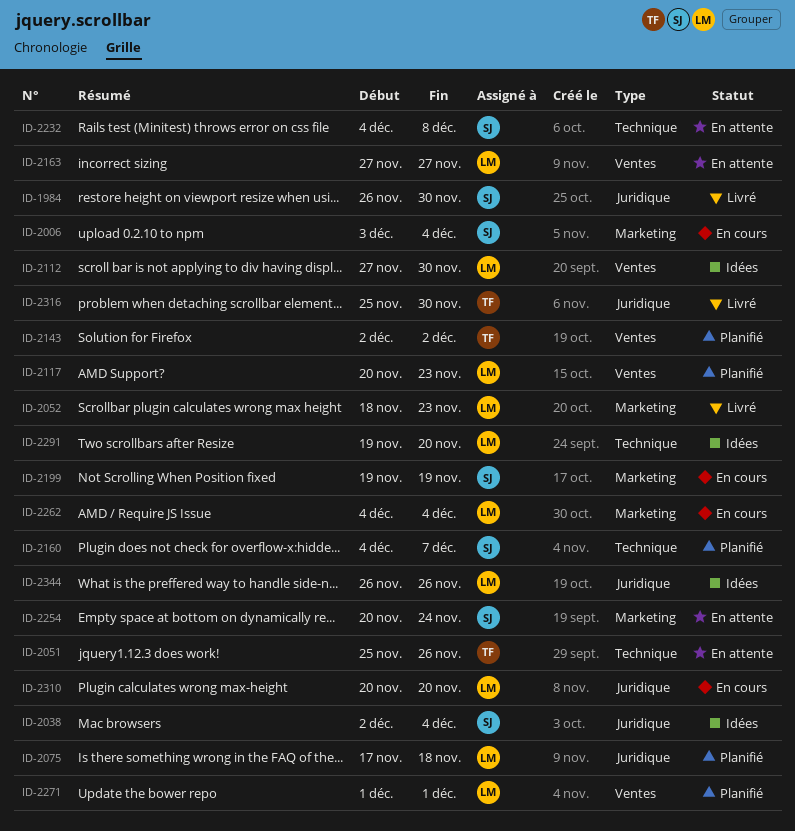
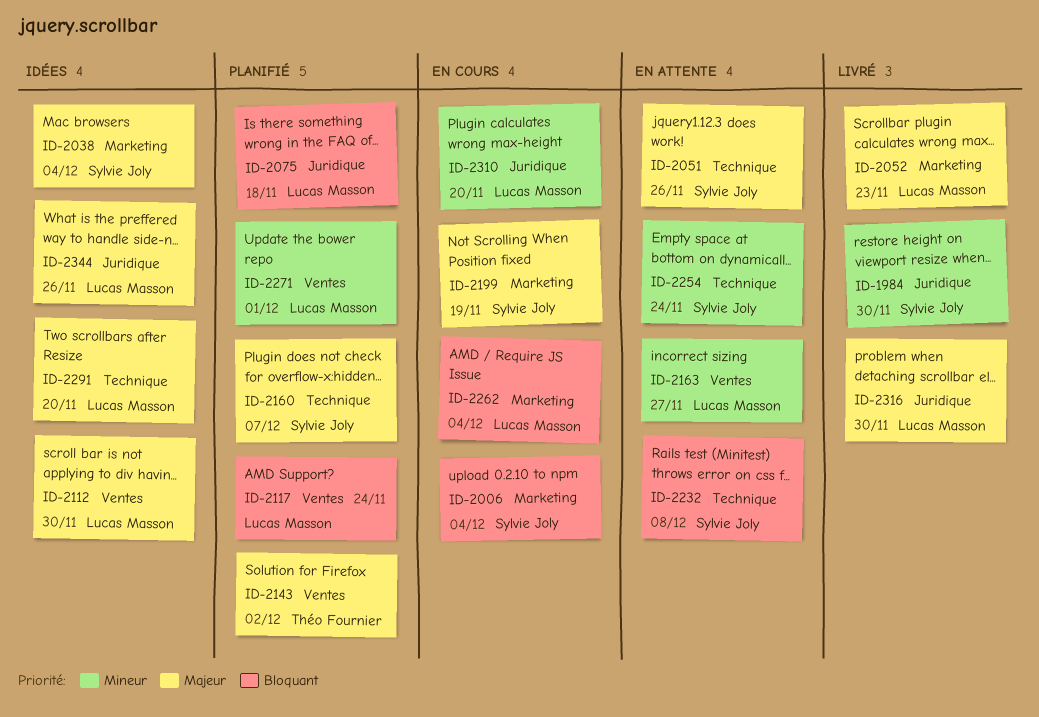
ID-2038, label: Juridique -> Marketing
ID-2051, owner: Théo Fournier -> Sylvie Joly
ID-2117, due: Nov 23 -> Nov 24
ID-2254, label: Marketing -> Technique
ID-2316, owner: Théo Fournier -> Lucas Masson

